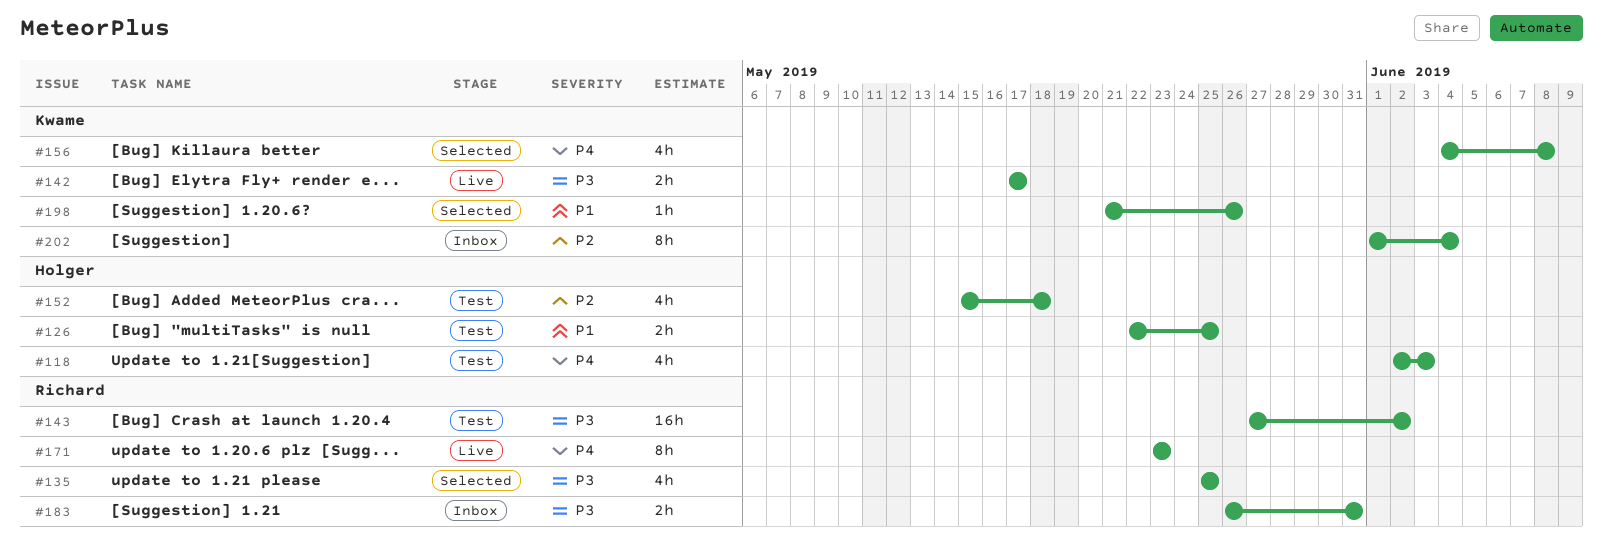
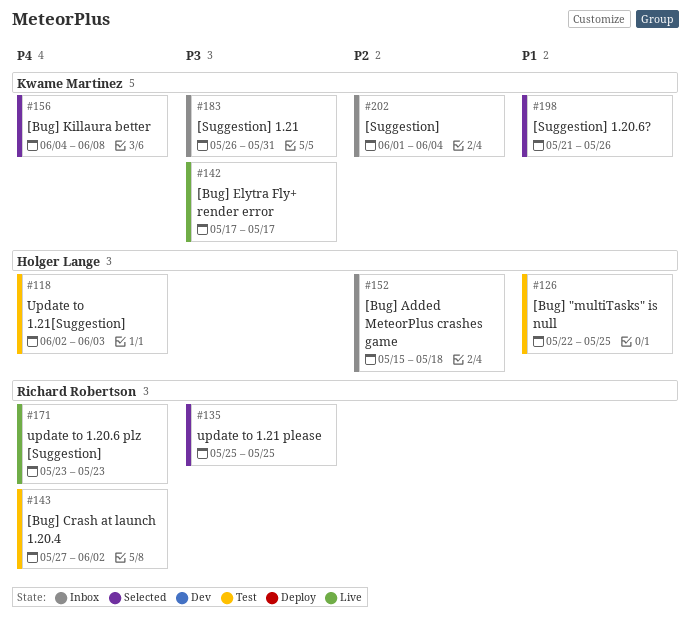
#143, priority: P3 -> P4
#152, status: Test -> Inbox
#183, owner: Richard Robertson -> Kwame Martinez

